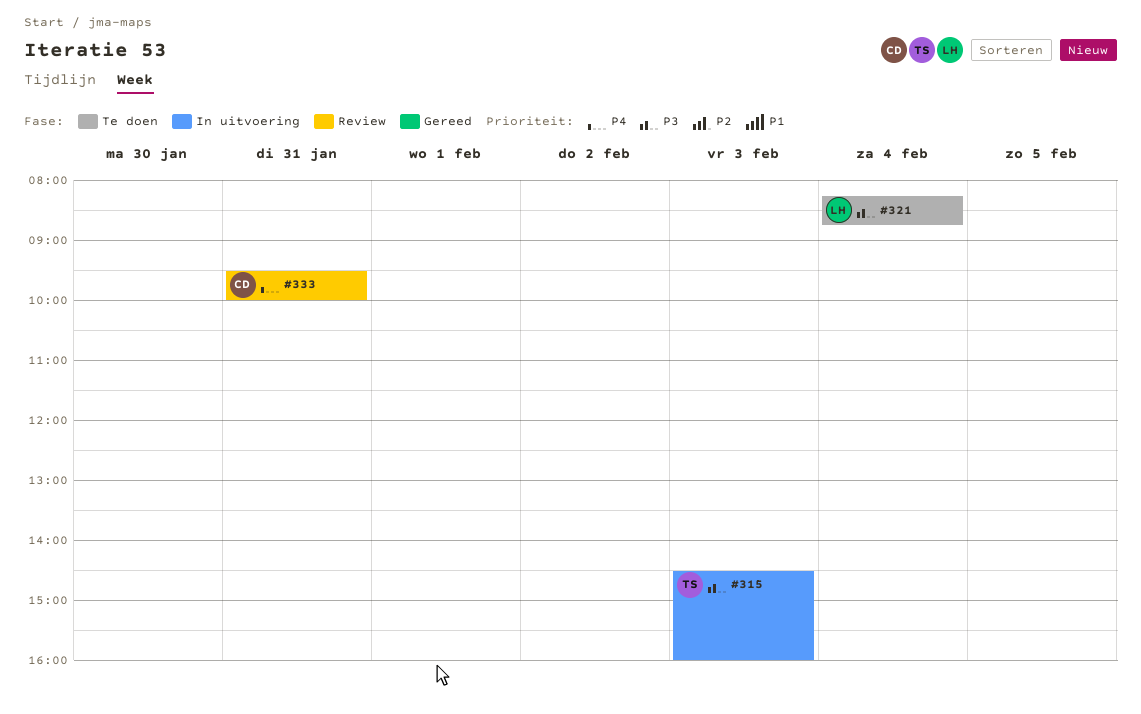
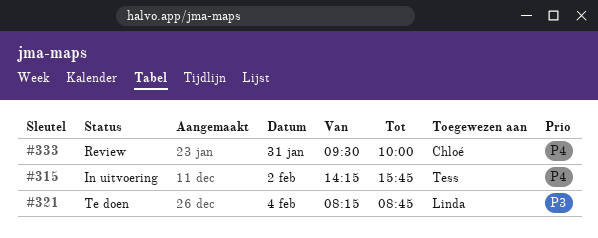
#315, priority: P3 -> P4
#315, day: Feb 3 -> Feb 2
#315, begins: 14:30 -> 14:15
#315, ends: 16:00 -> 15:45

